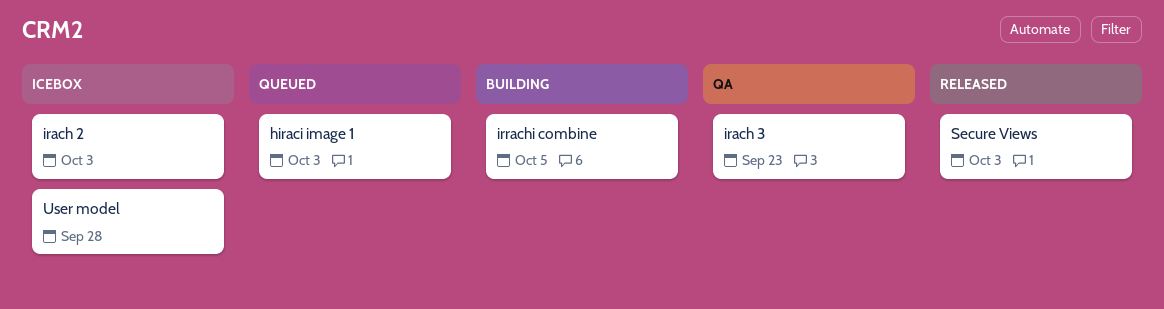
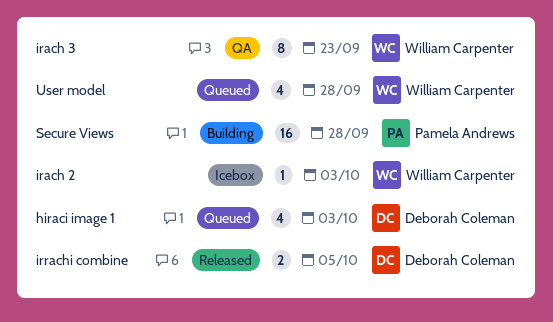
irrachi combine, status: Building -> Released
Secure Views, status: Released -> Building
Secure Views, due: Oct 3 -> Sep 28
User model, status: Icebox -> Queued

